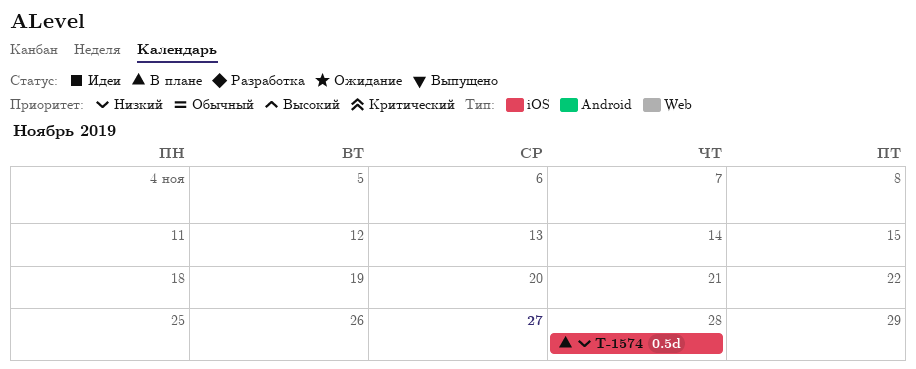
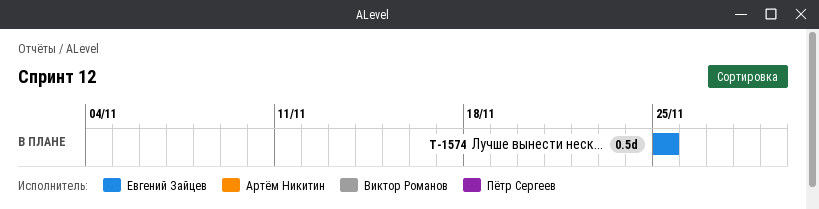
T-1574, start: Nov 28 -> Nov 25
T-1574, due: Nov 28 -> Nov 25

